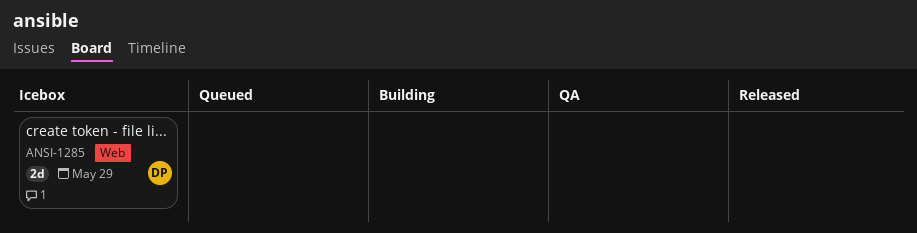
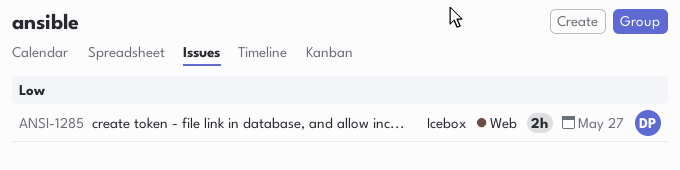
ANSI-1285, estimate: 2d -> 2h
ANSI-1285, due: May 29 -> May 27

